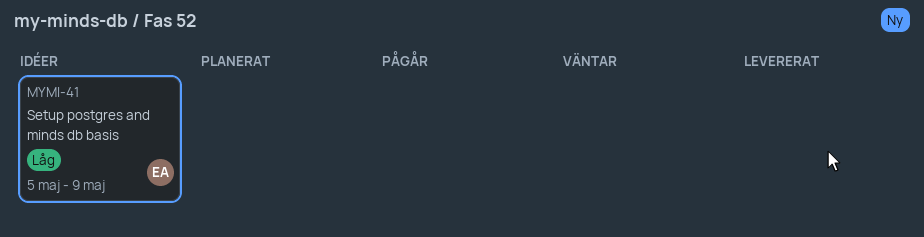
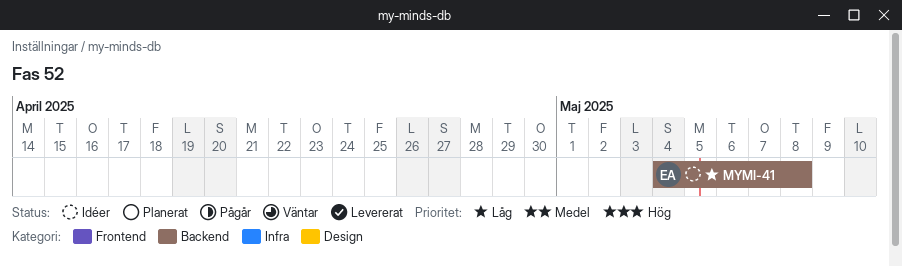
MYMI-41, start: May 5 -> May 4
MYMI-41, due: May 9 -> May 8

